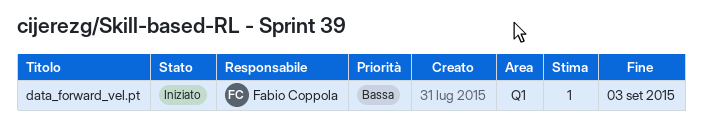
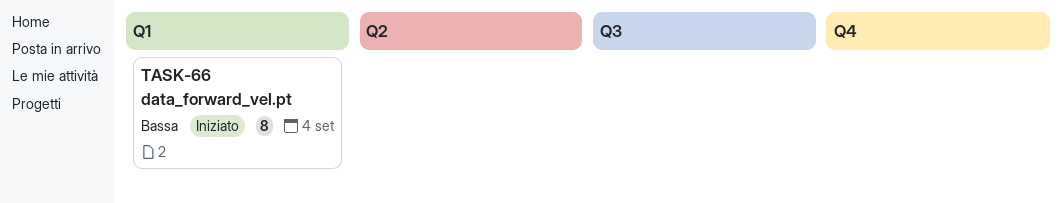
data_forward_vel.pt, estimate: 1 -> 8
data_forward_vel.pt, due: Sep 3 -> Sep 4

